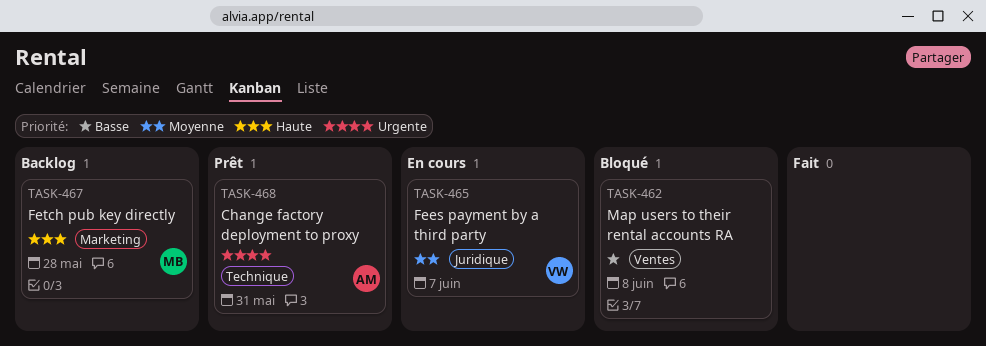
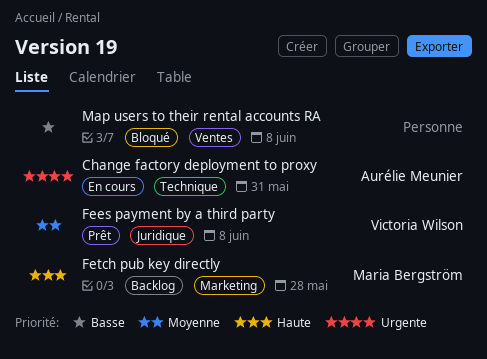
Change factory deployment to proxy, status: Prêt -> En cours
Fees payment by a third party, status: En cours -> Prêt
Fees payment by a third party, due: Jun 7 -> Jun 8

